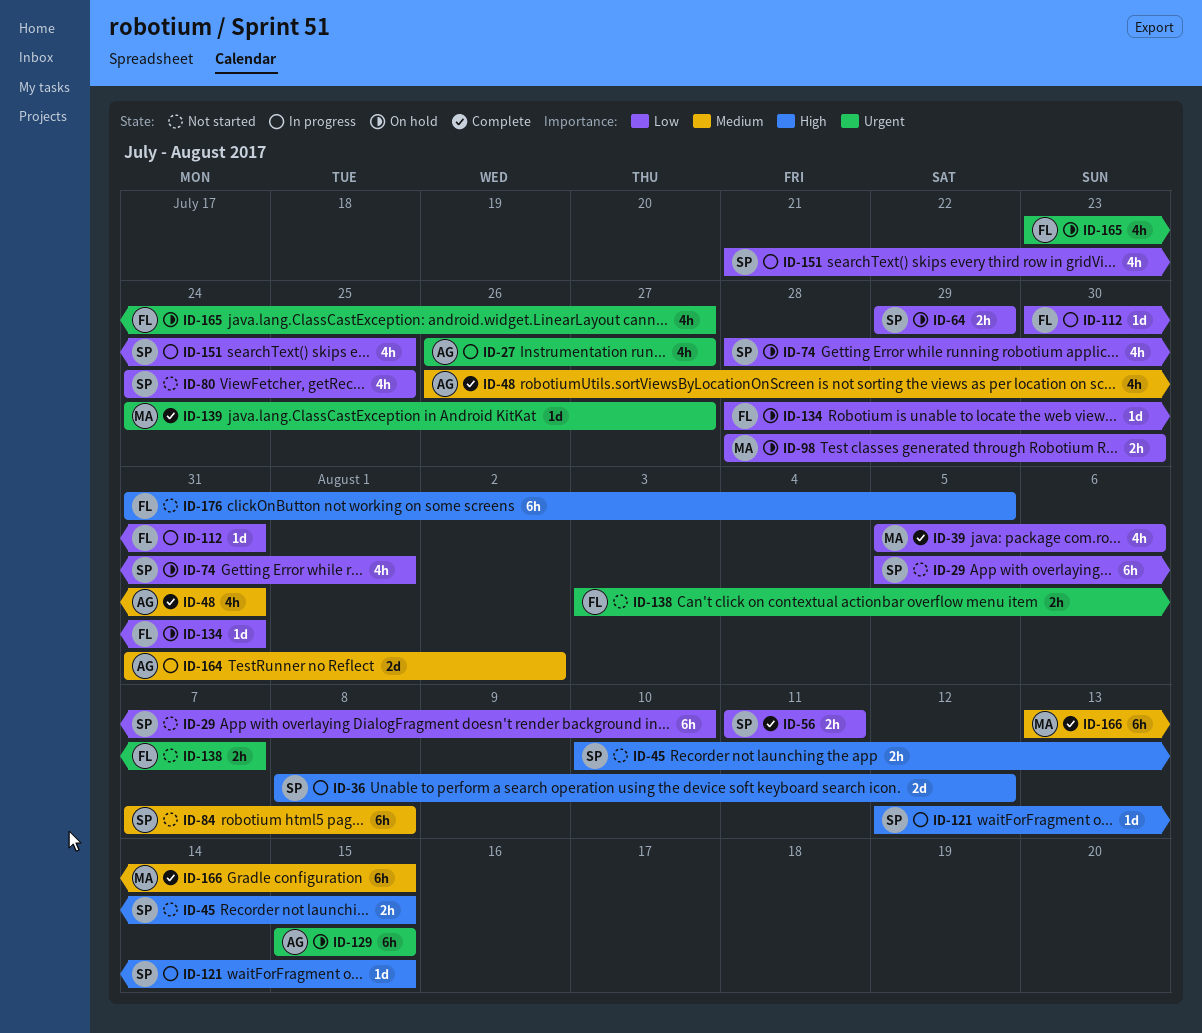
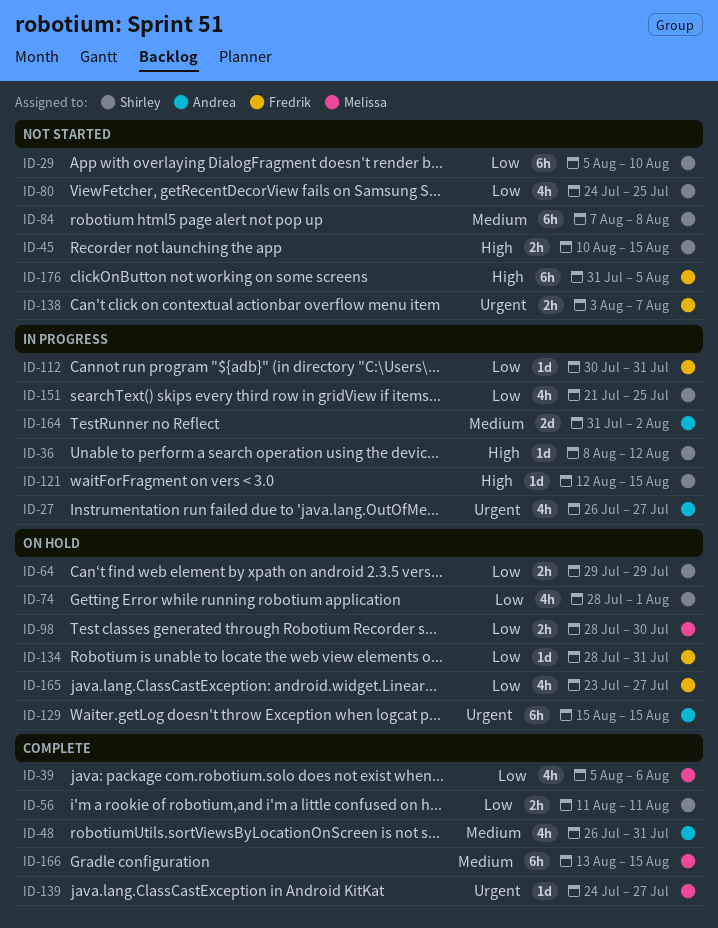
ID-36, estimate: 2d -> 1d
ID-165, priority: Urgent -> Low

